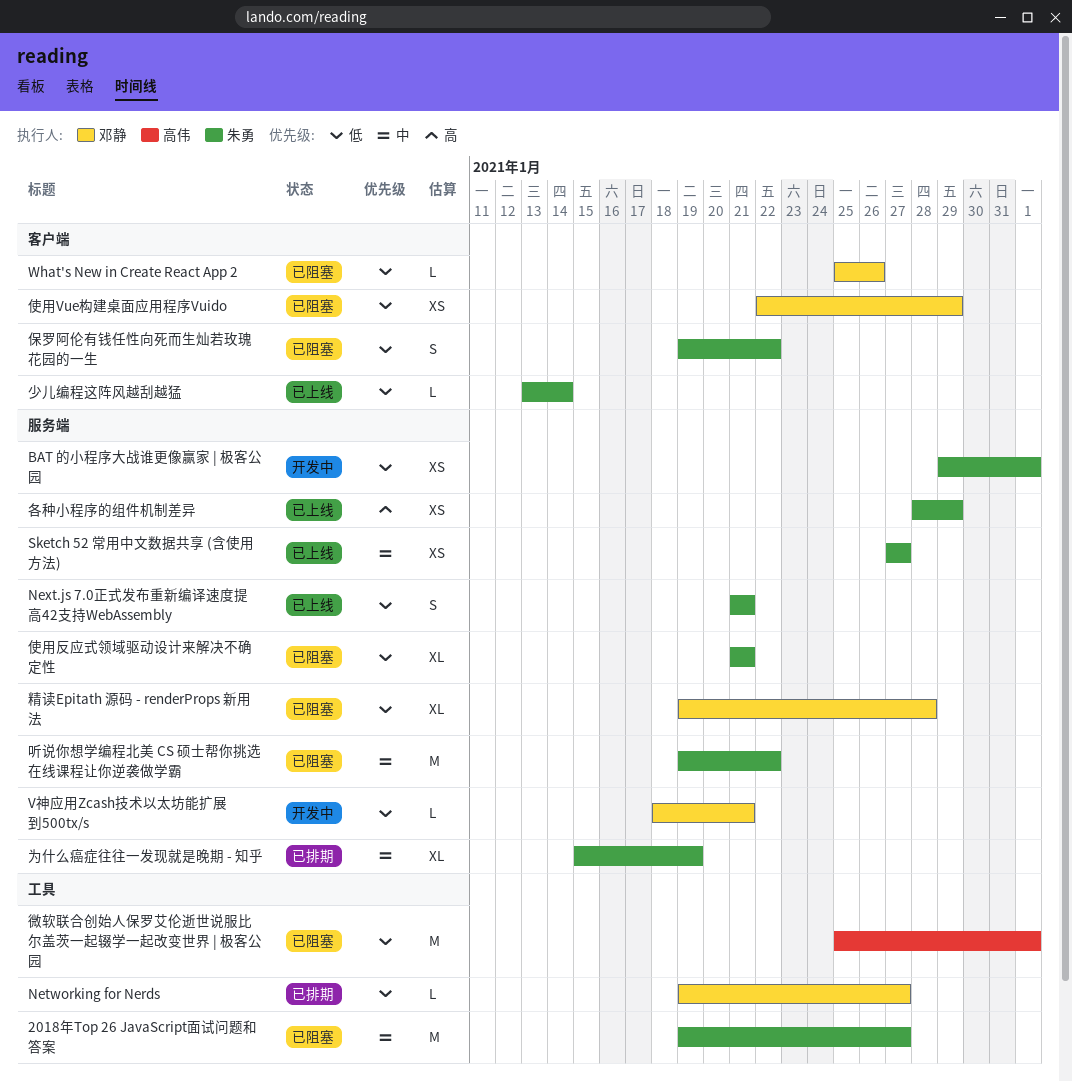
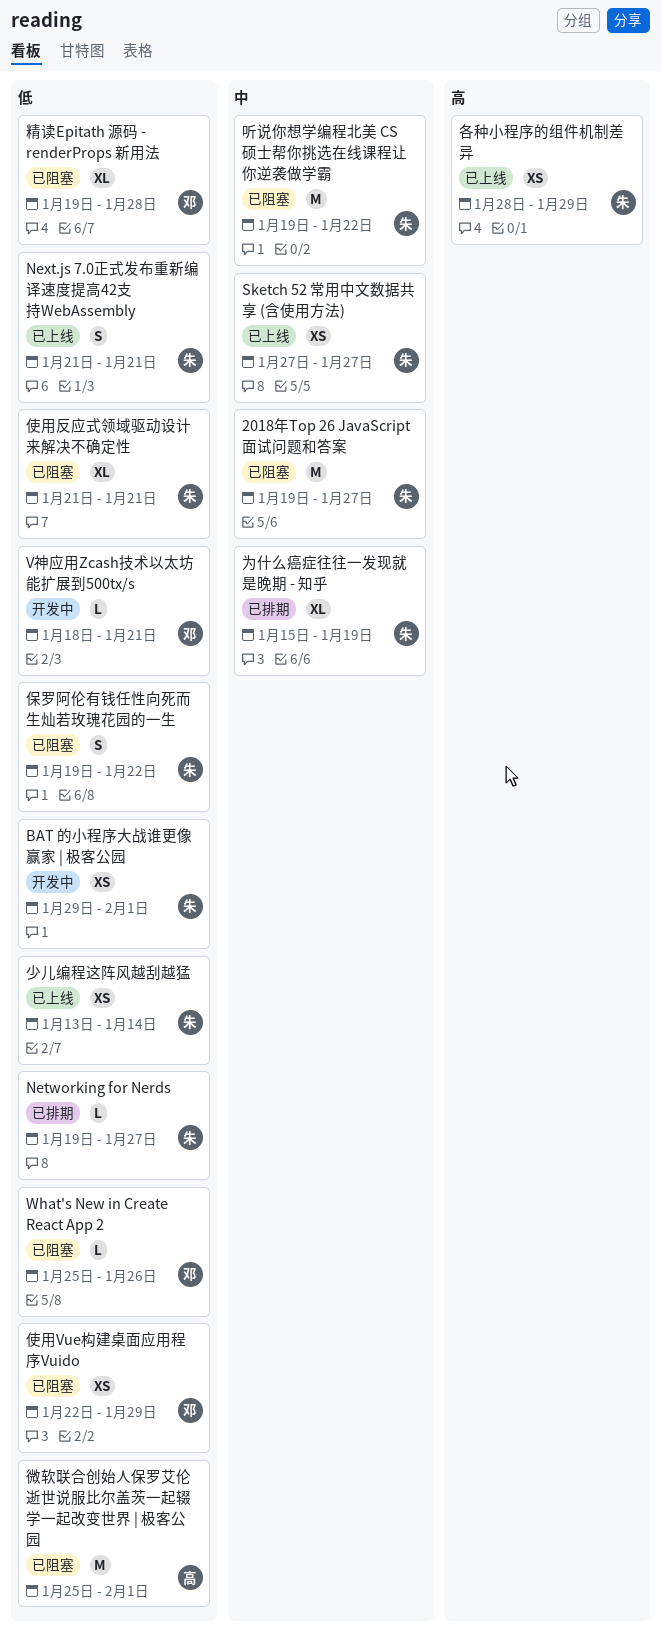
Networking for Nerds, owner: 邓静 -> 朱勇
少儿编程这阵风越刮越猛, estimate: L -> XS

